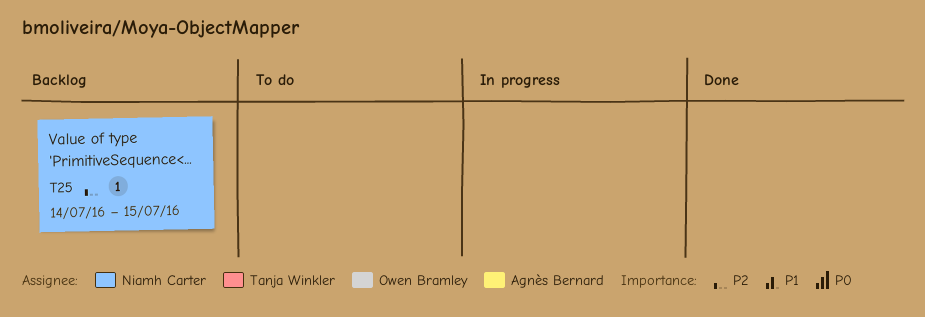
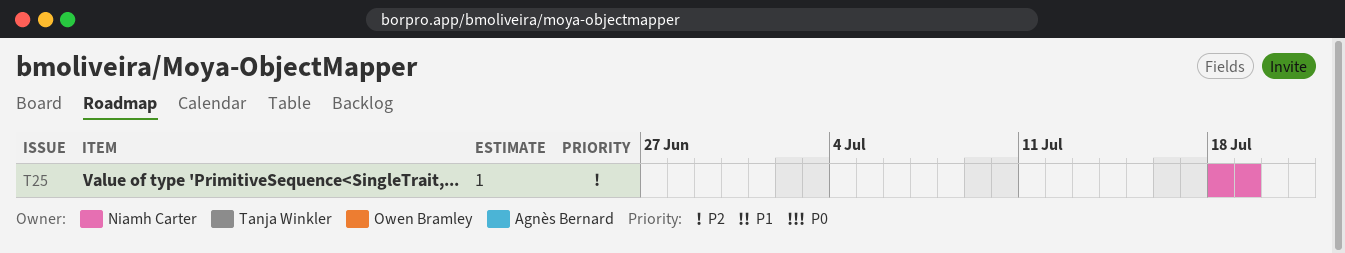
T25, start: Jul 14 -> Jul 18
T25, due: Jul 15 -> Jul 19

